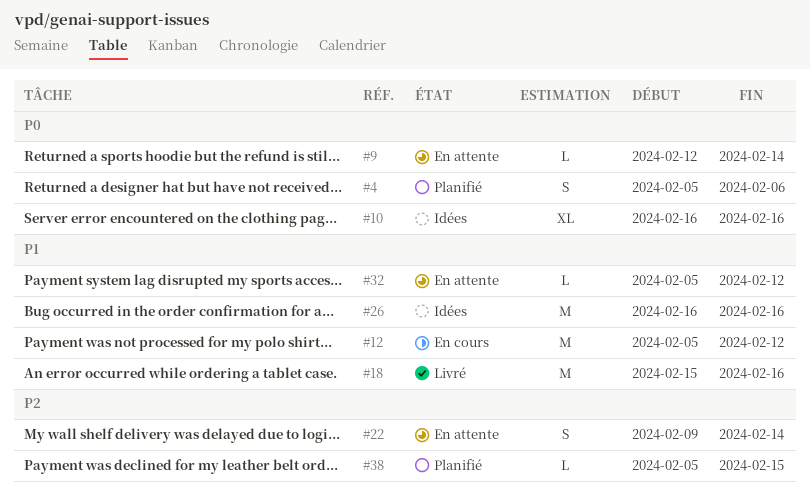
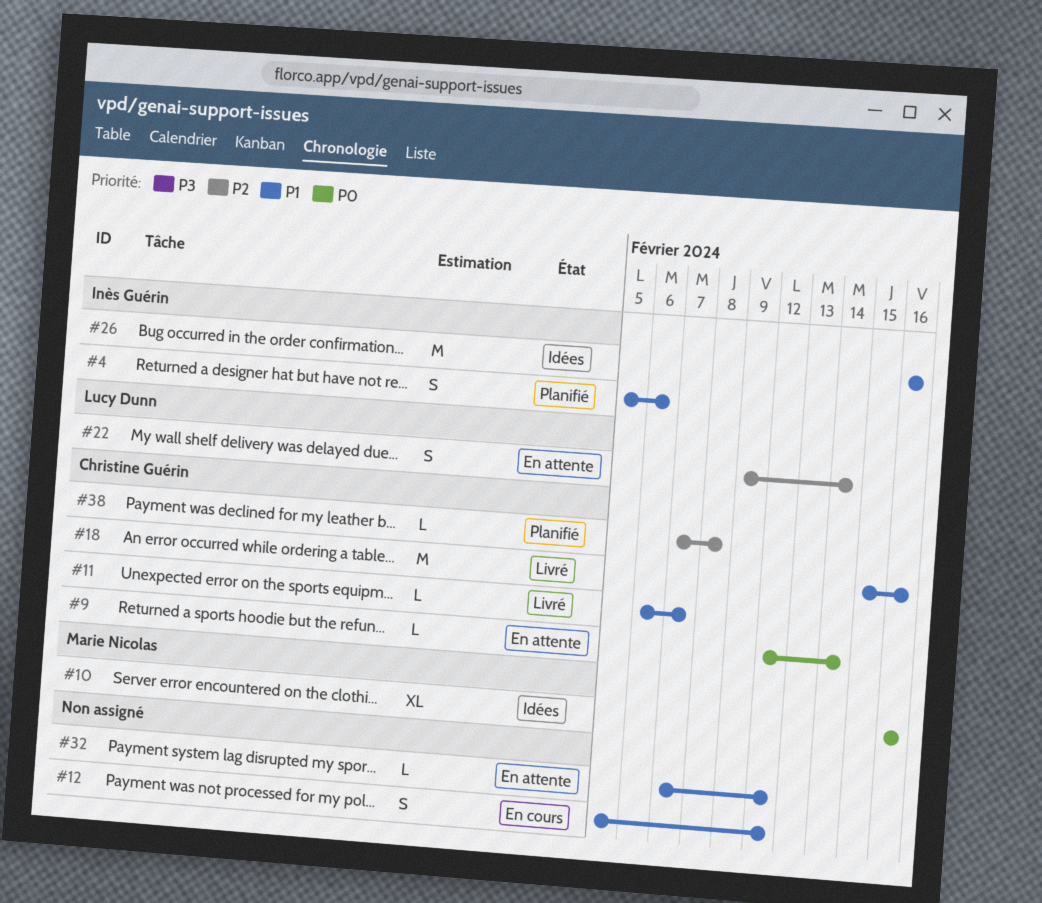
#4, priority: P0 -> P1
#11: none -> present
#12, estimate: M -> S
#32, start: Feb 5 -> Feb 7
#38, start: Feb 5 -> Feb 7
#38, due: Feb 15 -> Feb 8

